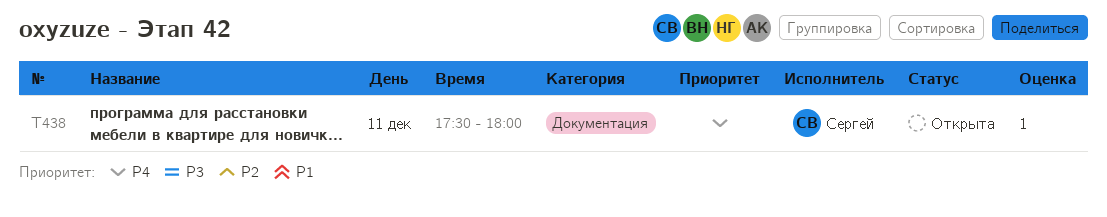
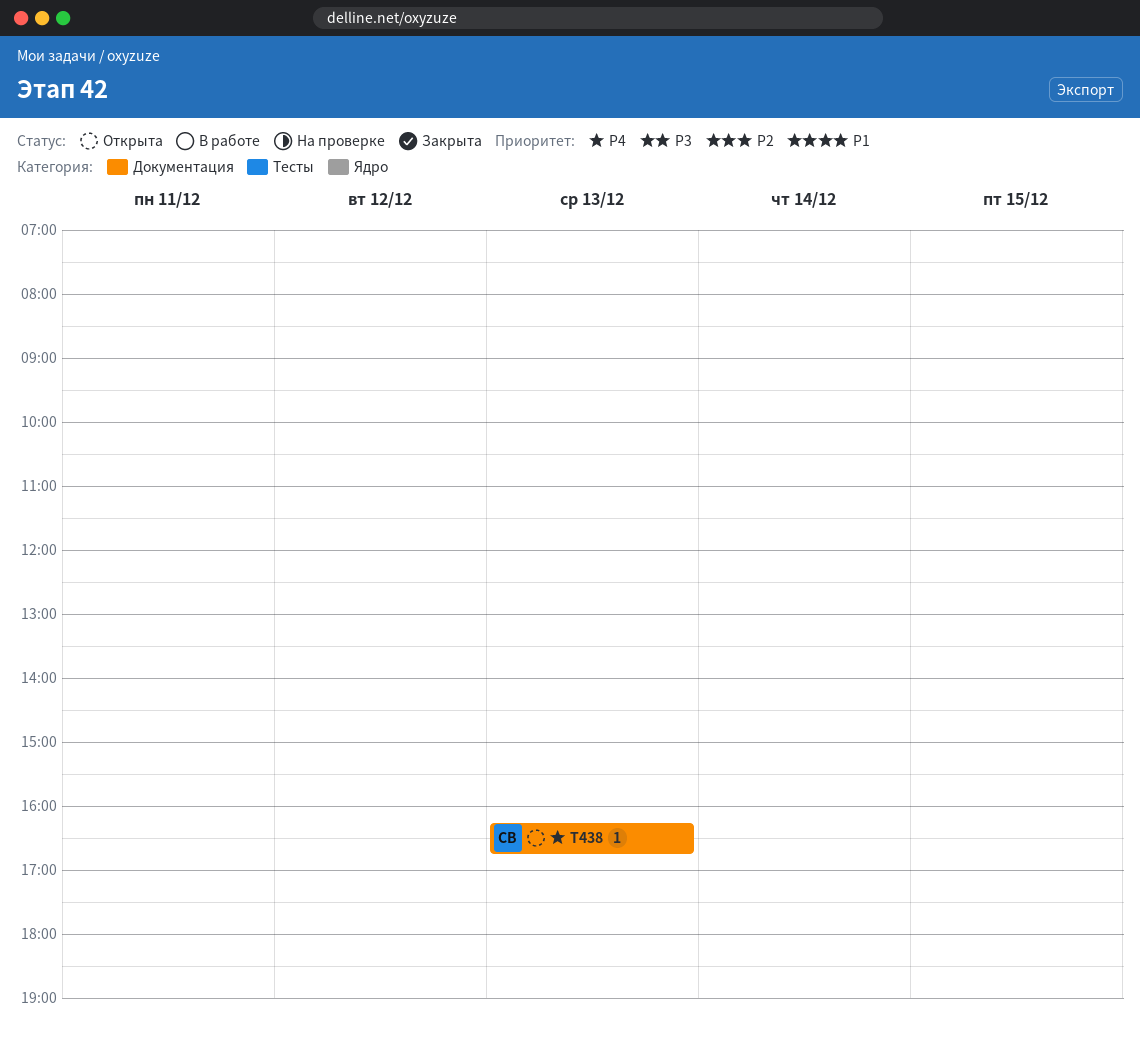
T438, day: Dec 11 -> Dec 13
T438, begins: 17:30 -> 16:15
T438, ends: 18:00 -> 16:45

